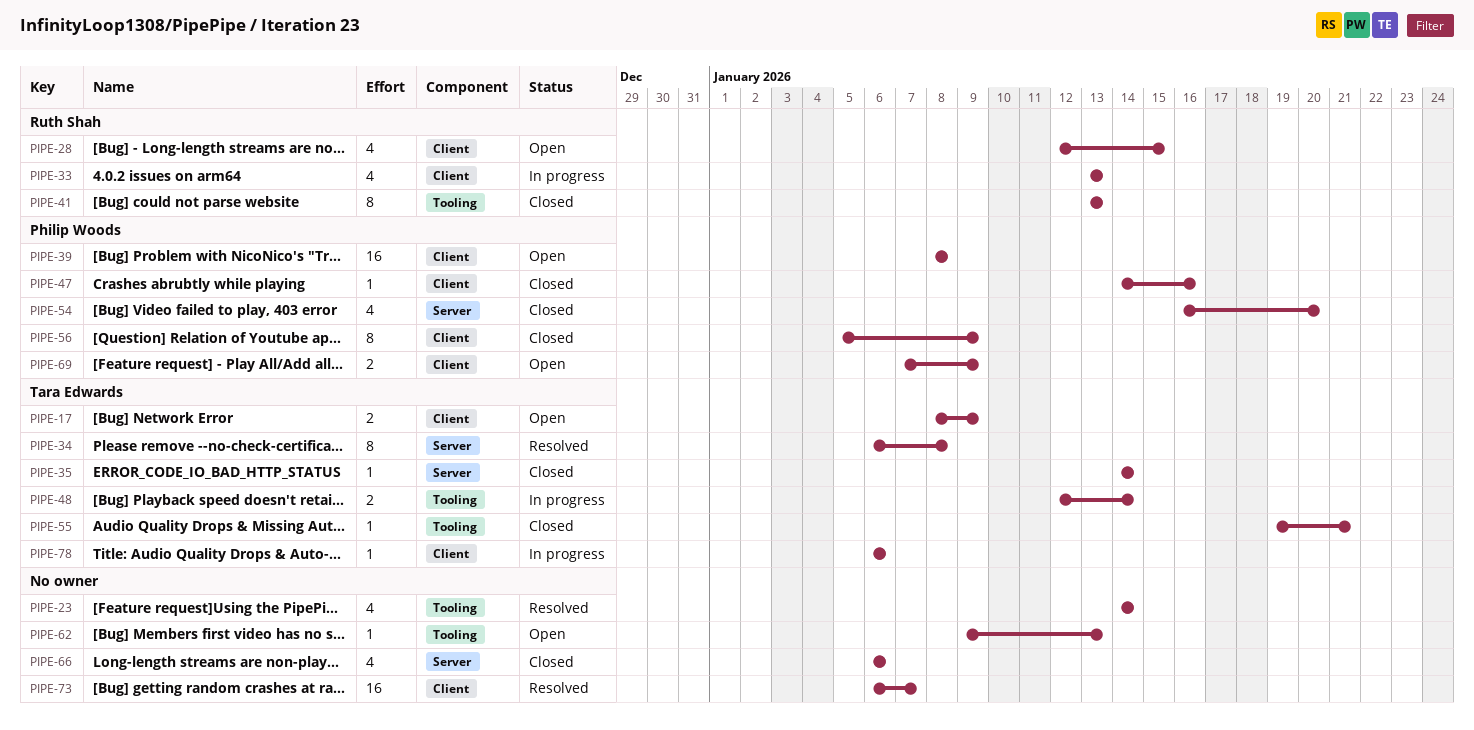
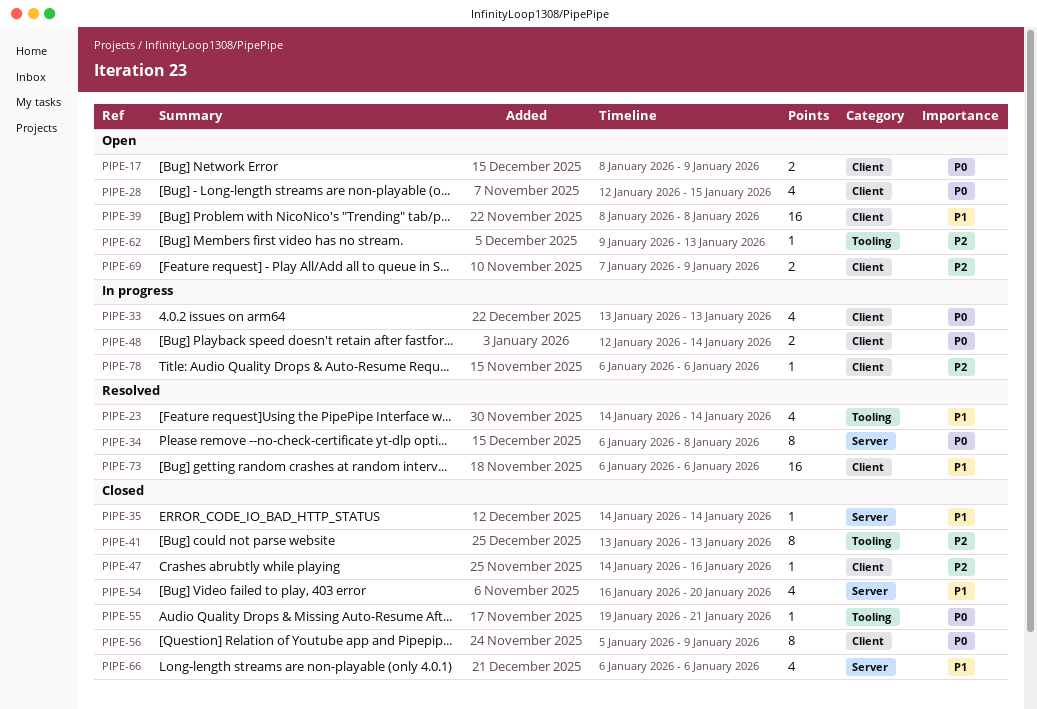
PIPE-48, label: Tooling -> Client
PIPE-73, due: Jan 7 -> Jan 6

